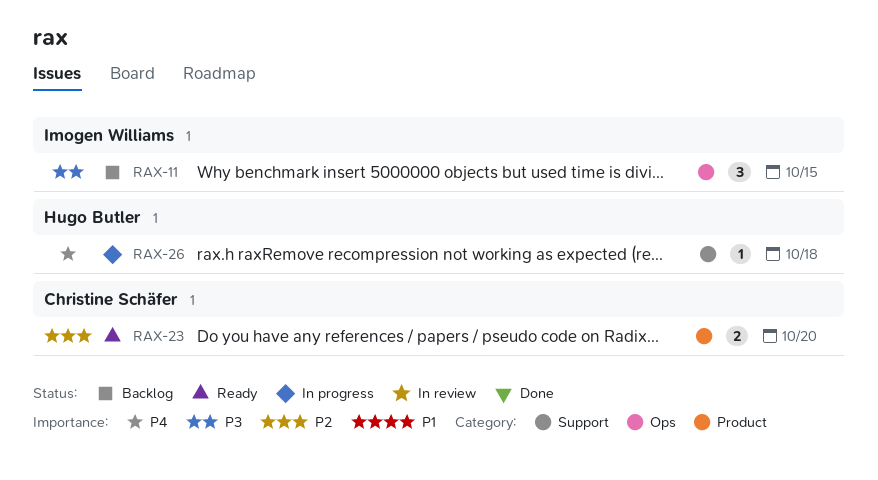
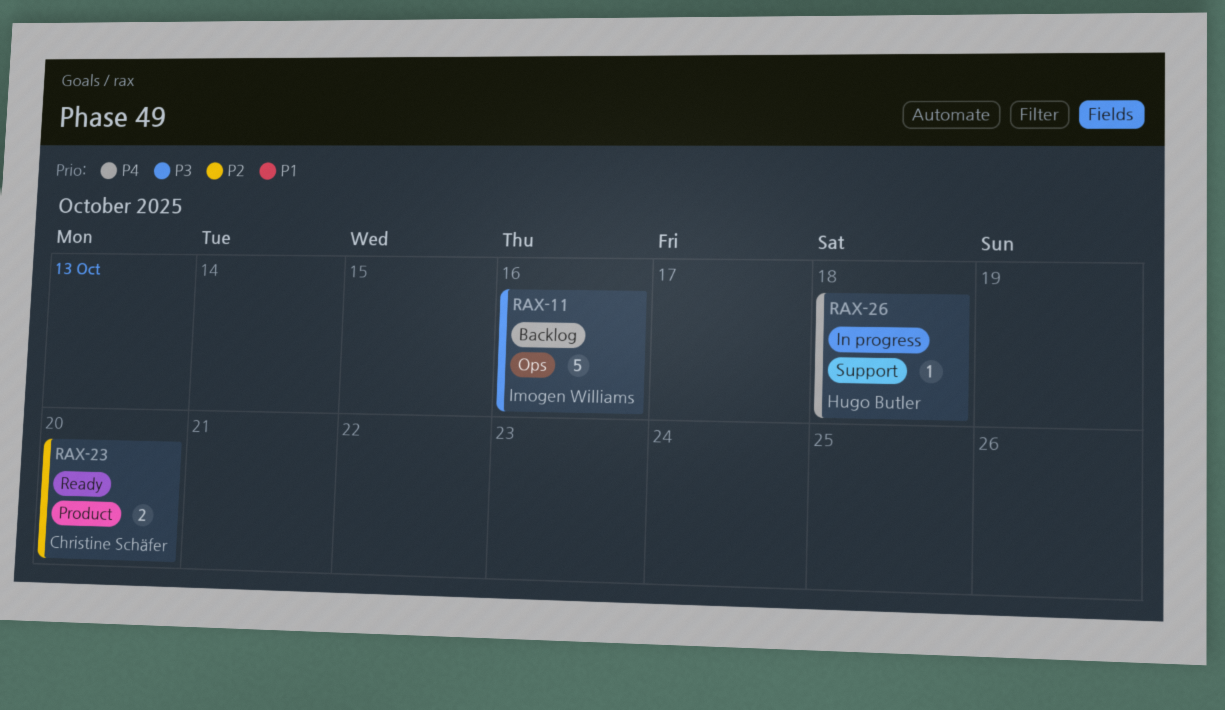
RAX-11, estimate: 3 -> 5
RAX-11, due: Oct 15 -> Oct 16

